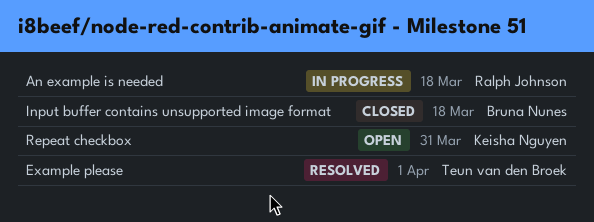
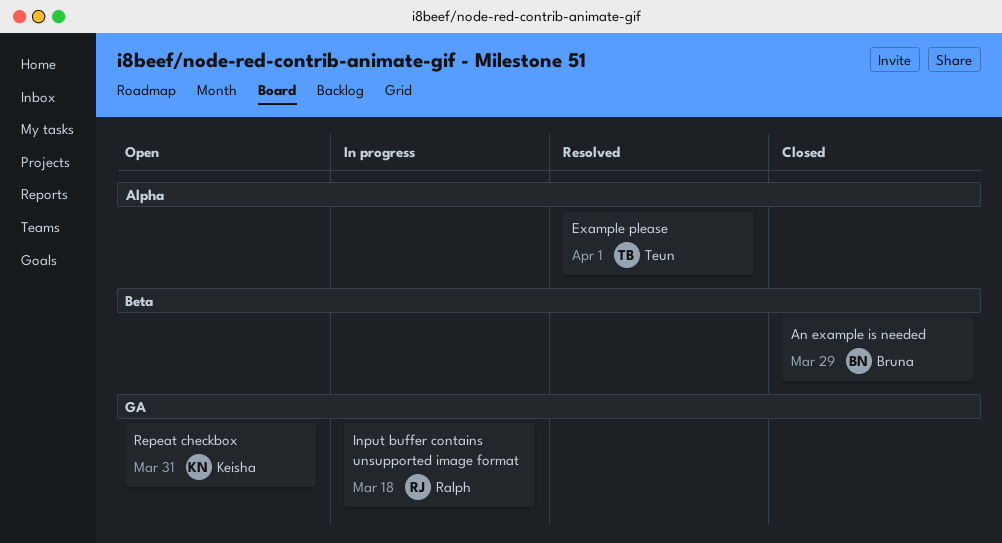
An example is needed, status: In progress -> Closed
An example is needed, owner: Ralph Johnson -> Bruna Nunes
An example is needed, due: Mar 18 -> Mar 29
Input buffer contains unsupported image format, status: Closed -> In progress
Input buffer contains unsupported image format, owner: Bruna Nunes -> Ralph Johnson

